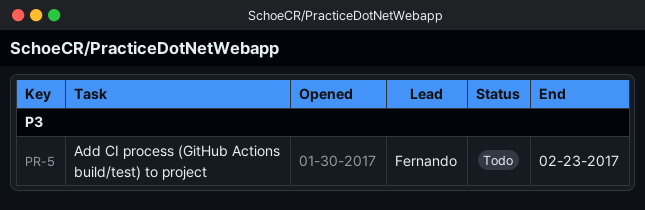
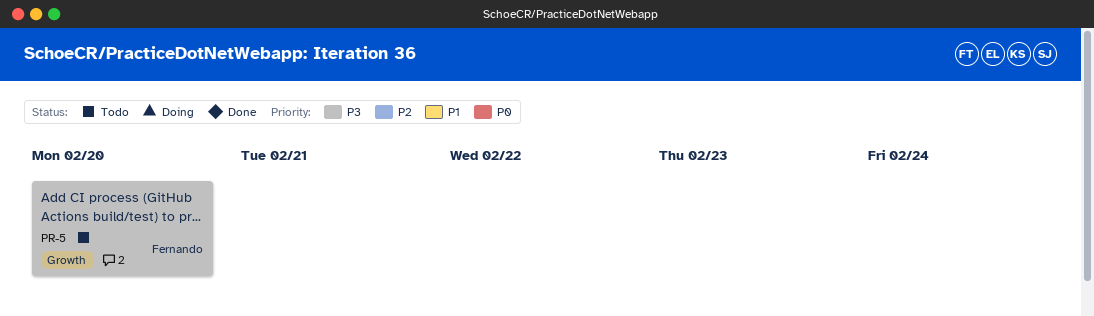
PR-5, due: Feb 23 -> Feb 20

